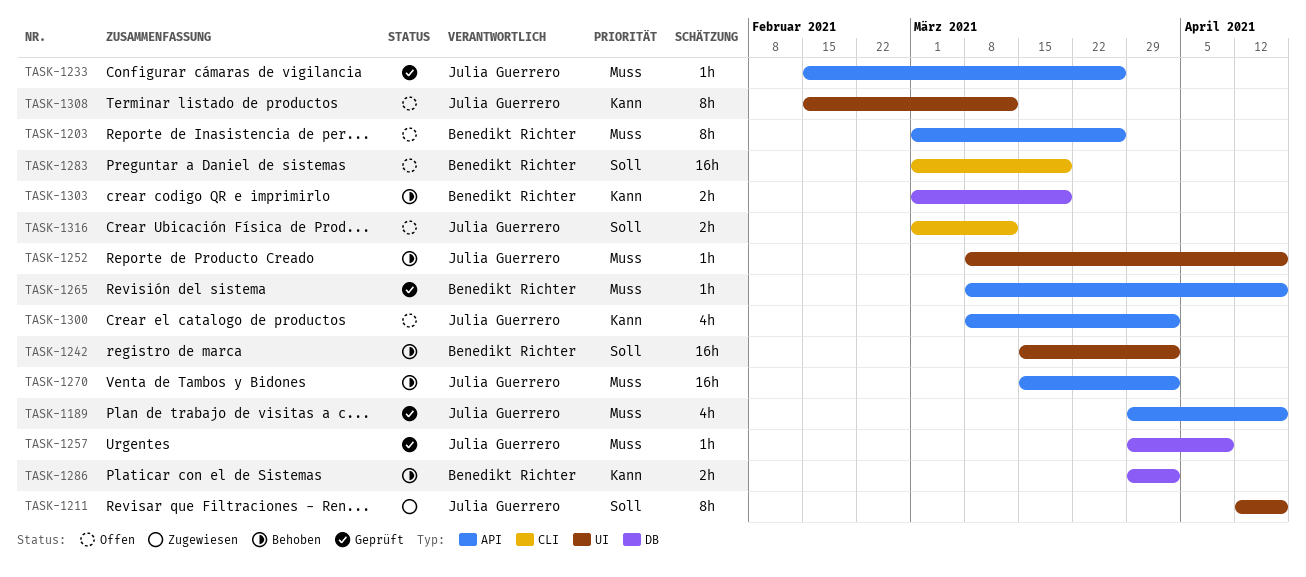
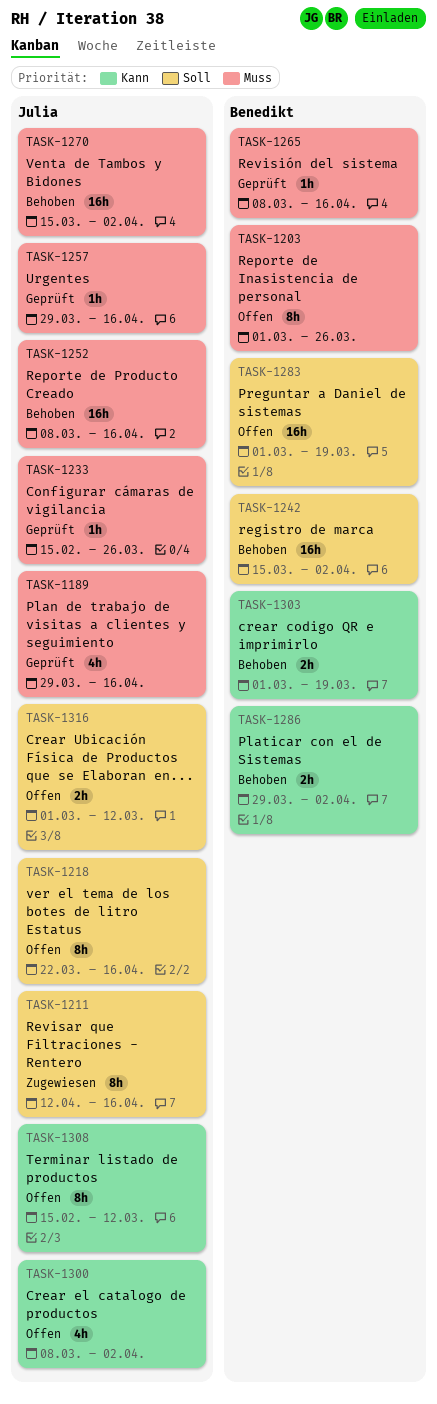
TASK-1218: none -> present
TASK-1252, estimate: 1h -> 16h
TASK-1257, due: Apr 9 -> Apr 16

